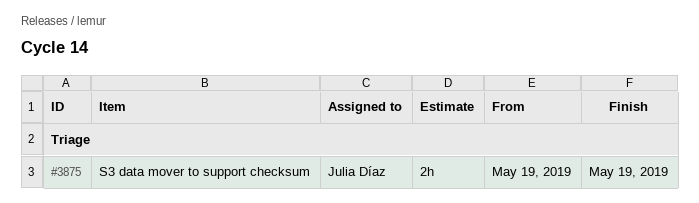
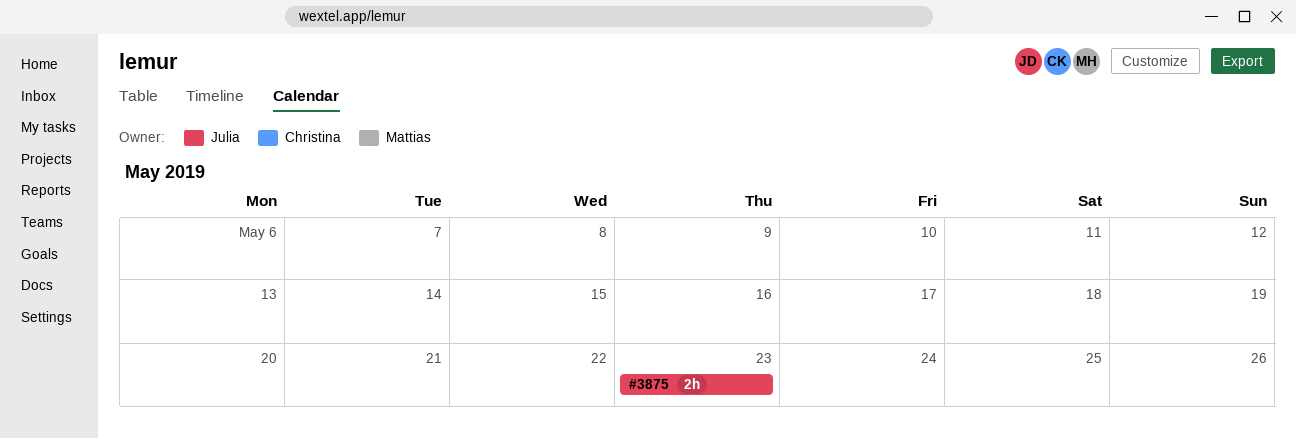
#3875, start: May 19 -> May 23
#3875, due: May 19 -> May 23

